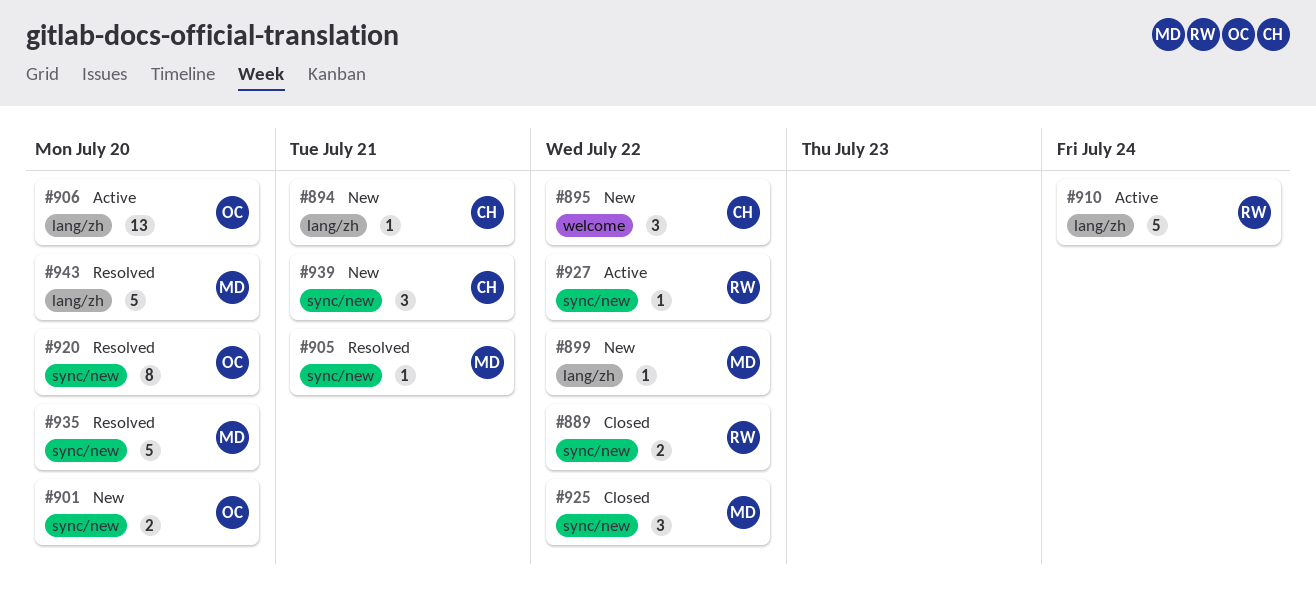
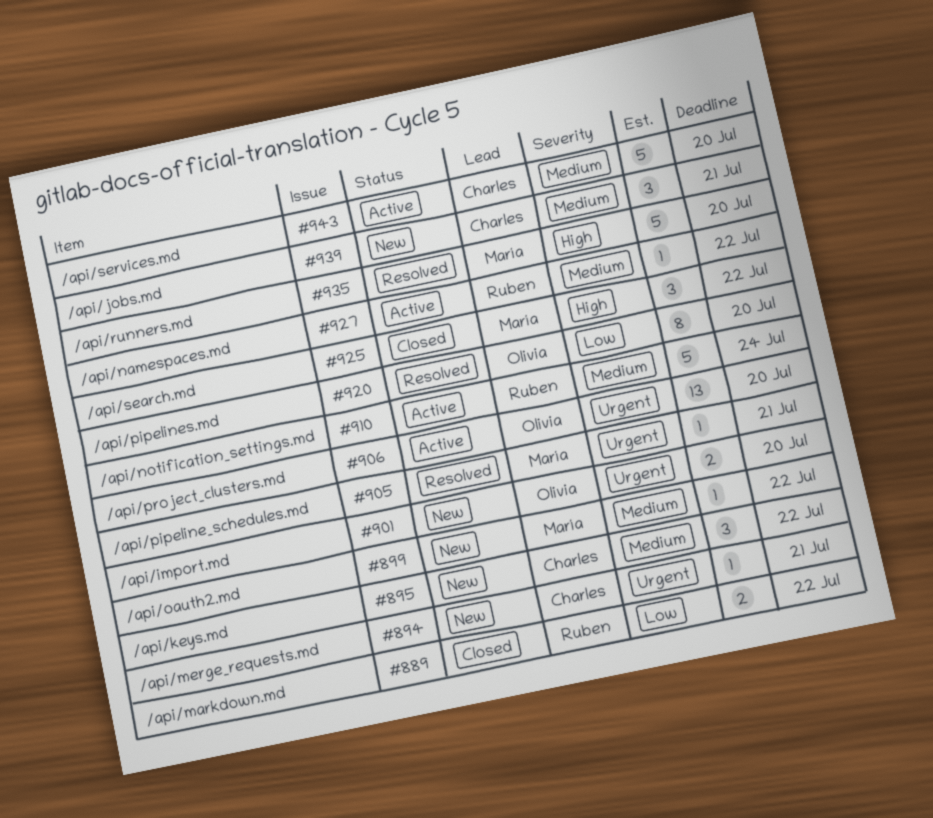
#943, status: Resolved -> Active
#943, owner: María -> Charles

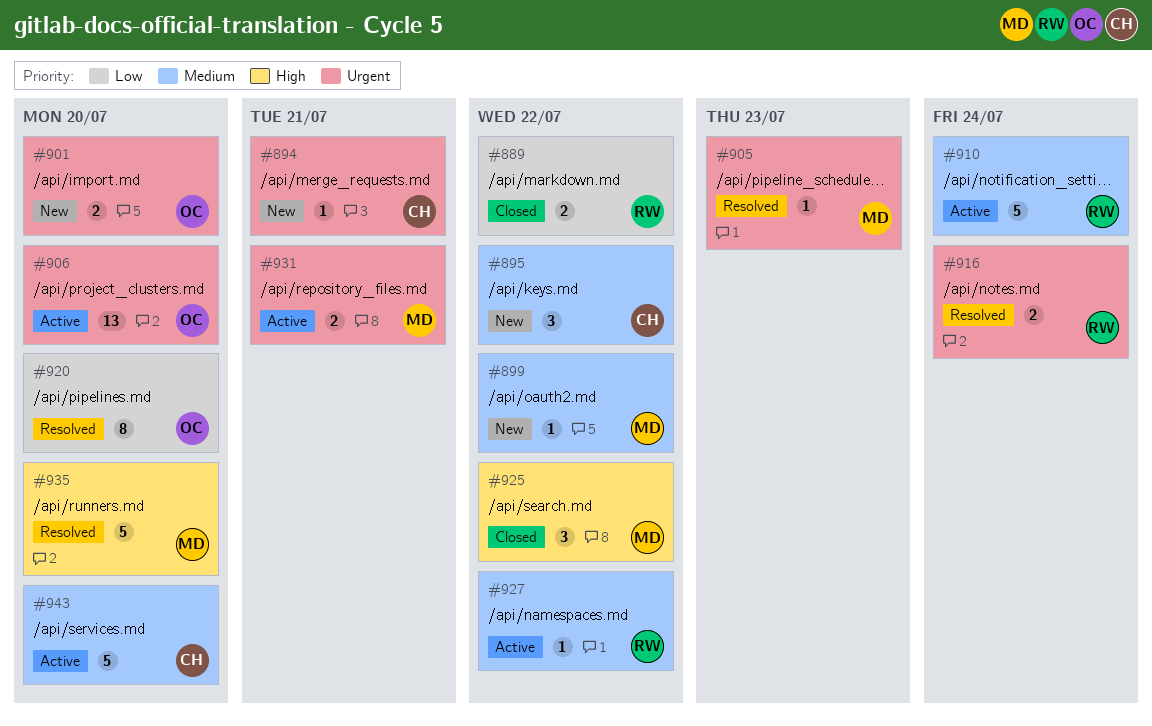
#905, due: Jul 21 -> Jul 23
#916: none -> present
#931: none -> present
#939: present -> none

